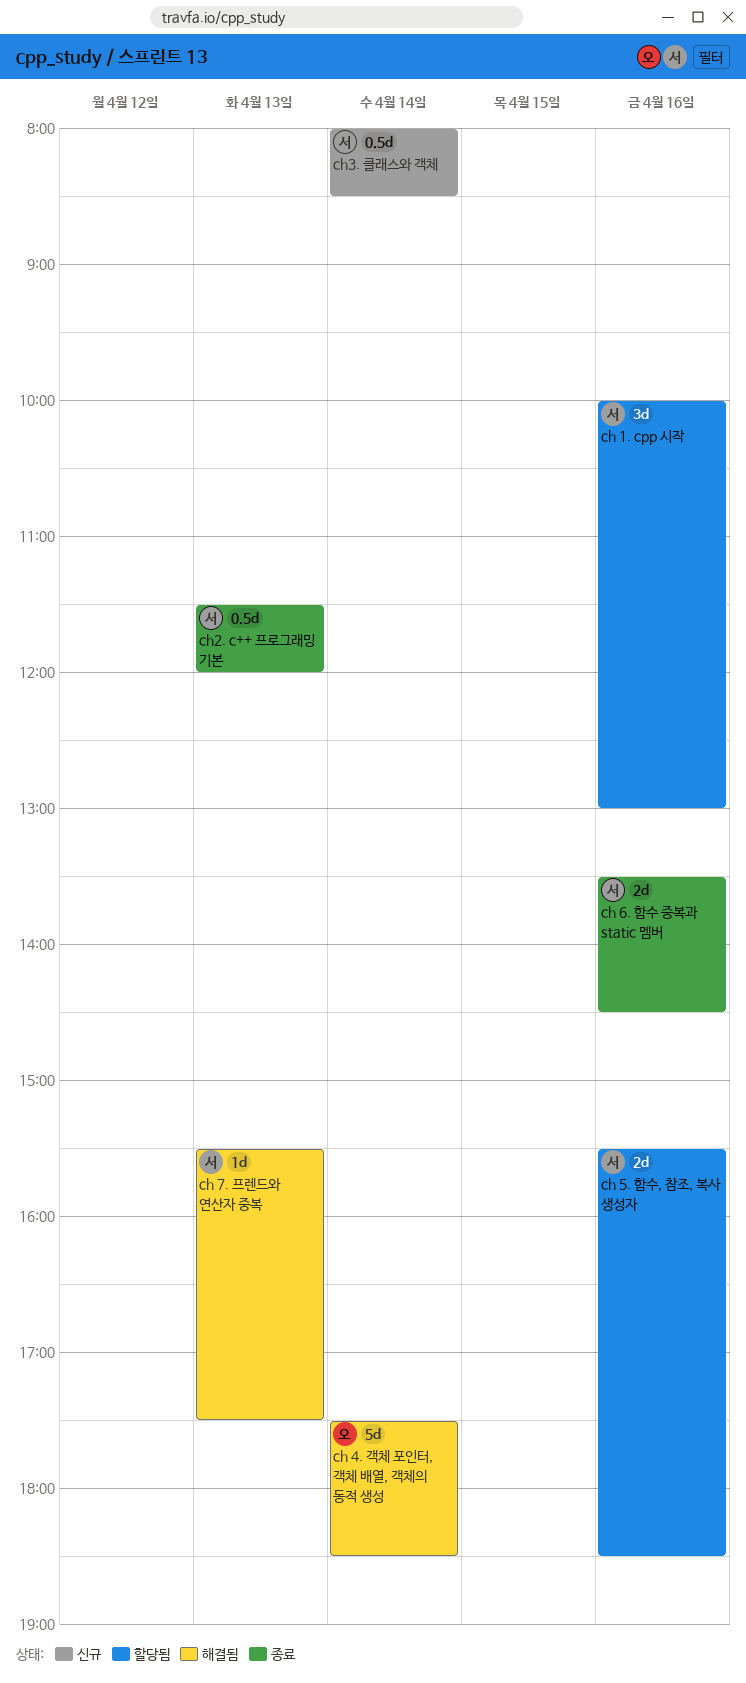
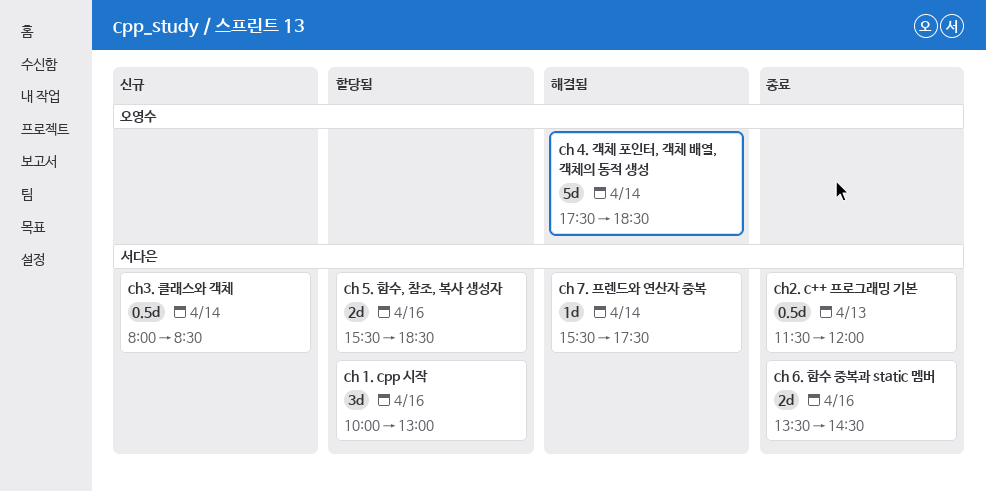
ch 7. 프렌드와 연산자 중복, day: Apr 13 -> Apr 14

